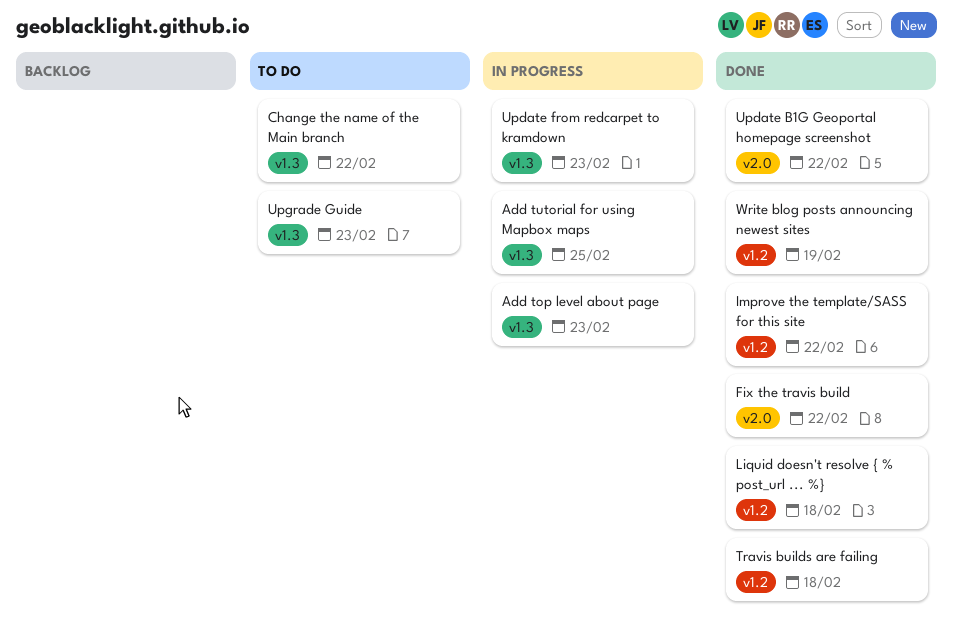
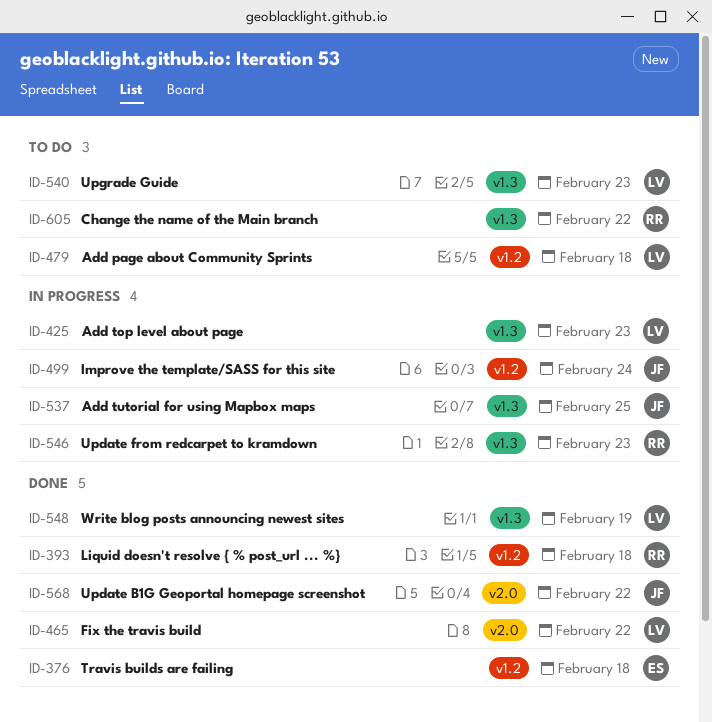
Add page about Community Sprints: none -> present
Improve the template/SASS for this site, status: Done -> In progress
Improve the template/SASS for this site, due: Feb 22 -> Feb 24
Write blog posts announcing newest sites, label: v1.2 -> v1.3

